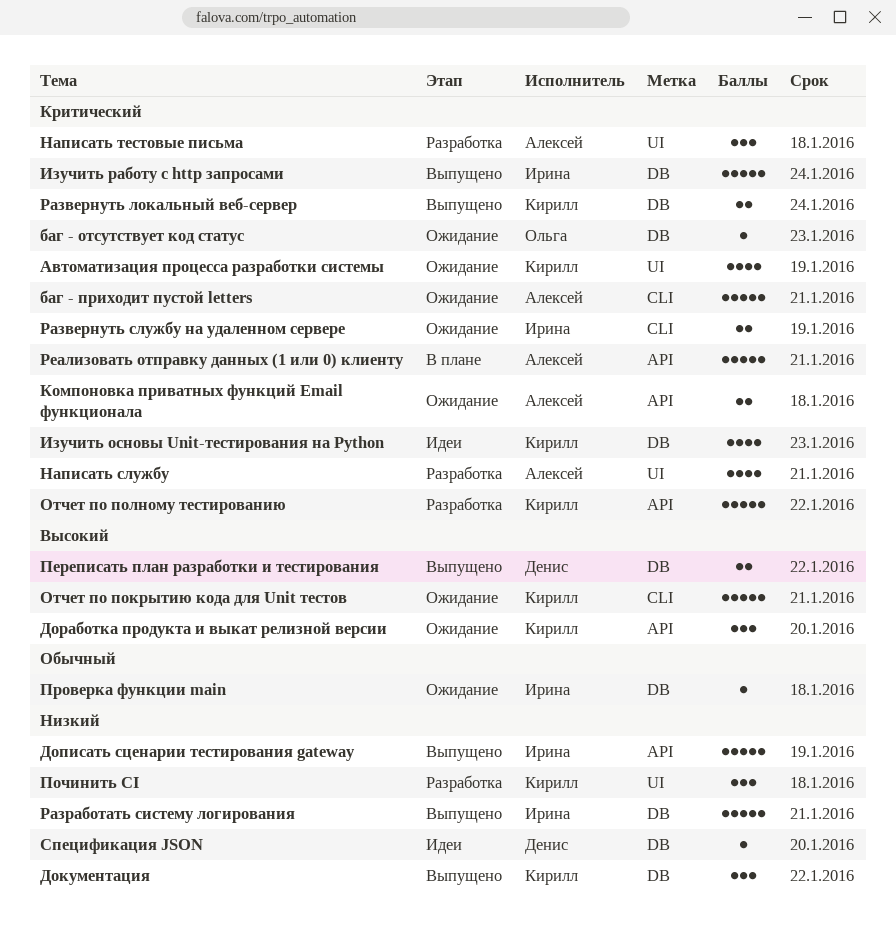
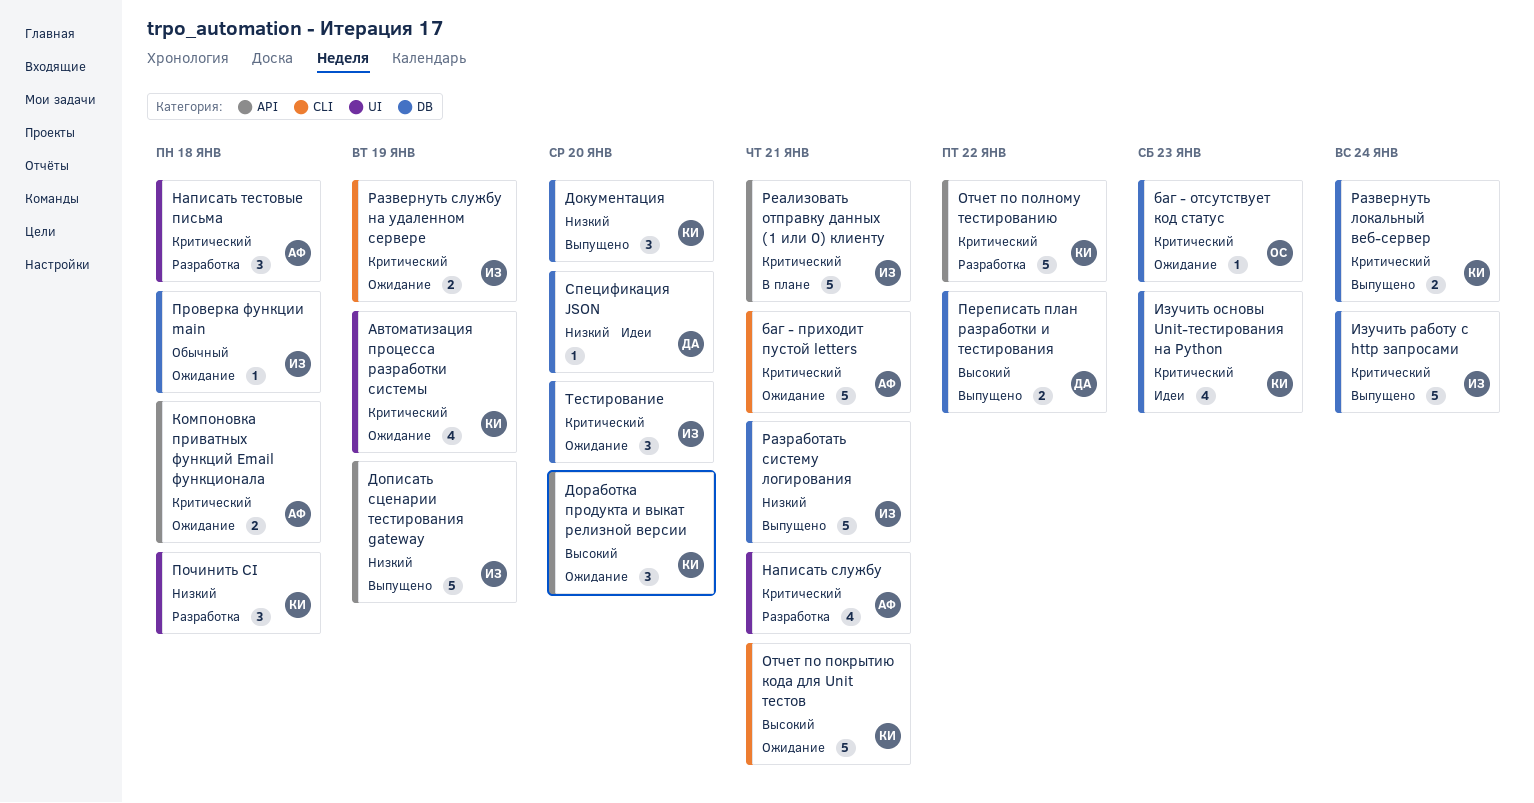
Документация, due: Jan 22 -> Jan 20
Реализовать отправку данных (1 или 0) клиенту, owner: Алексей -> Ирина
Тестирование: none -> present

